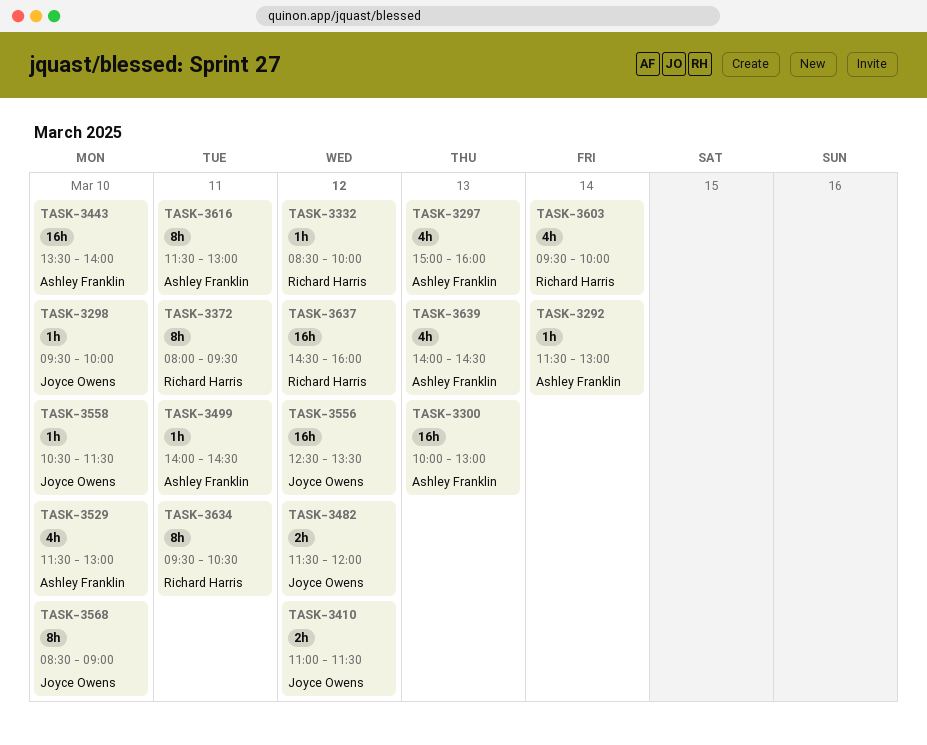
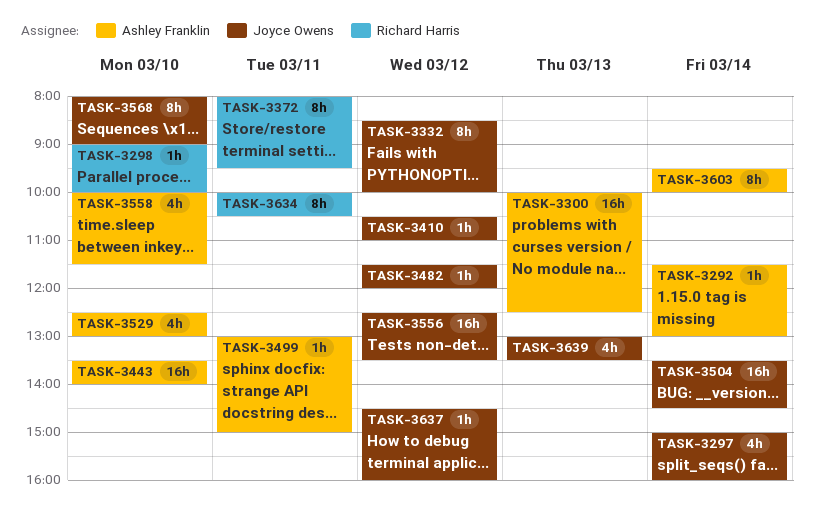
TASK-3297, owner: Ashley Franklin -> Joyce Owens
TASK-3297, day: Mar 13 -> Mar 14
TASK-3298, owner: Joyce Owens -> Richard Harris
TASK-3298, begins: 09:30 -> 09:00
TASK-3300, ends: 13:00 -> 12:30
TASK-3332, owner: Richard Harris -> Joyce Owens
TASK-3332, estimate: 1h -> 8h
TASK-3410, estimate: 2h -> 1h
TASK-3410, begins: 11:00 -> 10:30
TASK-3410, ends: 11:30 -> 11:00
TASK-3482, estimate: 2h -> 1h
TASK-3499, begins: 14:00 -> 13:00
TASK-3499, ends: 14:30 -> 15:00
TASK-3504: none -> present
TASK-3529, begins: 11:30 -> 12:30
TASK-3558, owner: Joyce Owens -> Ashley Franklin
TASK-3558, estimate: 1h -> 4h
TASK-3558, begins: 10:30 -> 10:00
TASK-3568, begins: 08:30 -> 08:00
TASK-3603, owner: Richard Harris -> Ashley Franklin
TASK-3603, estimate: 4h -> 8h
TASK-3616: present -> none
TASK-3634, begins: 09:30 -> 10:00
TASK-3637, owner: Richard Harris -> Joyce Owens
TASK-3637, estimate: 16h -> 1h
TASK-3639, owner: Ashley Franklin -> Joyce Owens
TASK-3639, begins: 14:00 -> 13:00
TASK-3639, ends: 14:30 -> 13:30

